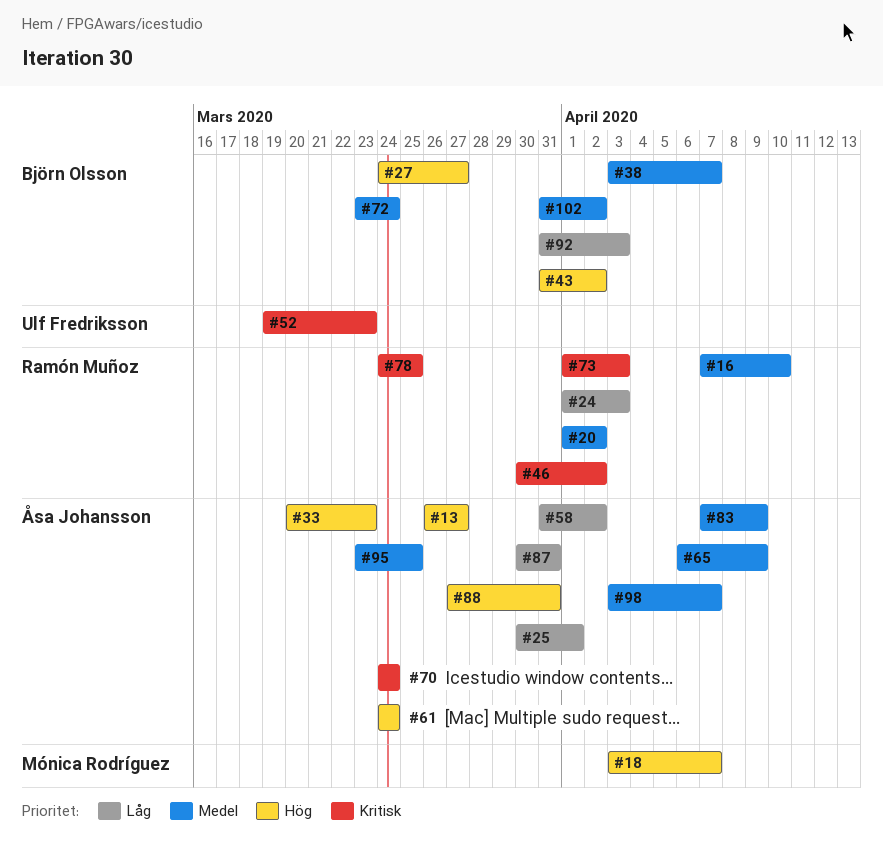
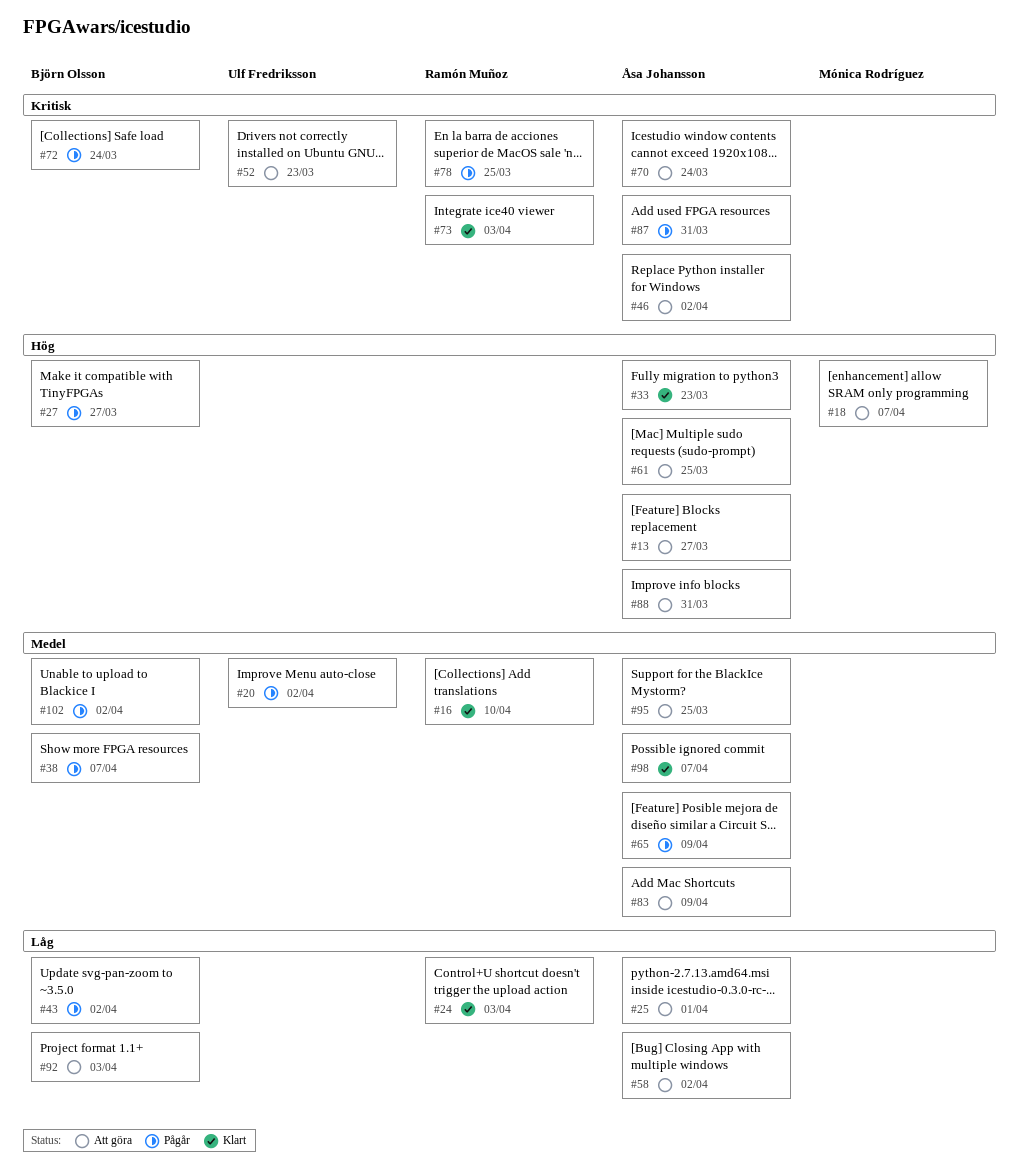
#20, owner: Ramón Muñoz -> Ulf Fredriksson
#43, priority: Hög -> Låg
#46, owner: Ramón Muñoz -> Åsa Johansson
#61, due: Mar 24 -> Mar 25
#72, priority: Medel -> Kritisk
#87, priority: Låg -> Kritisk

